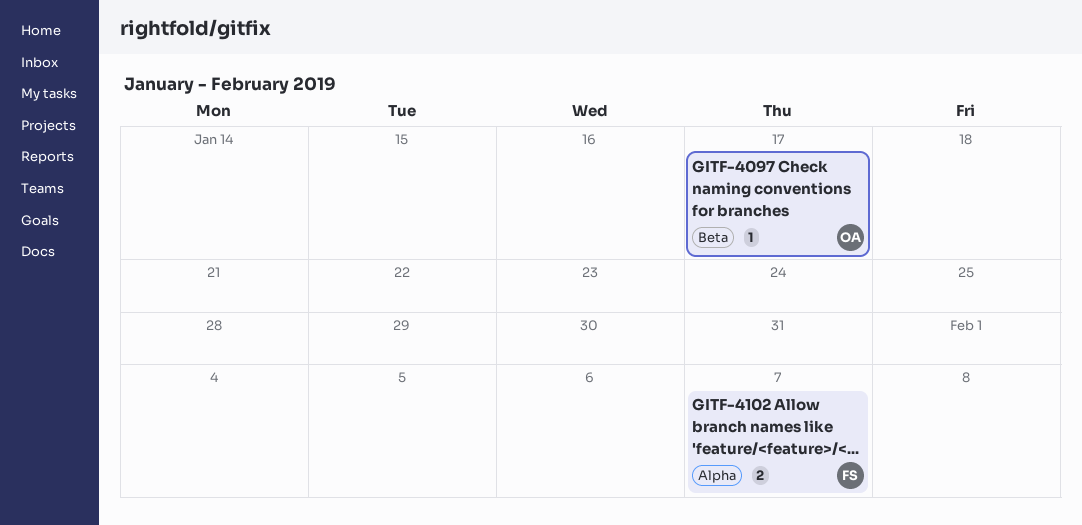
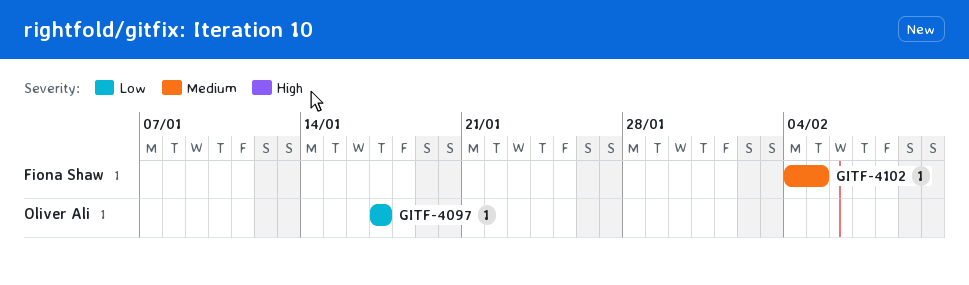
GITF-4102, estimate: 2 -> 1
GITF-4102, due: Feb 7 -> Feb 5

